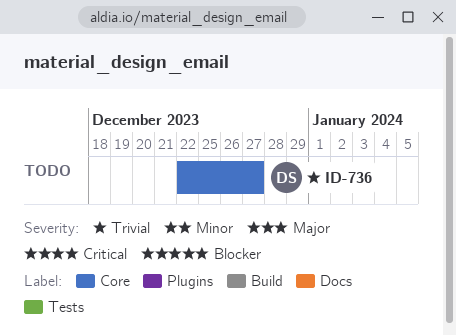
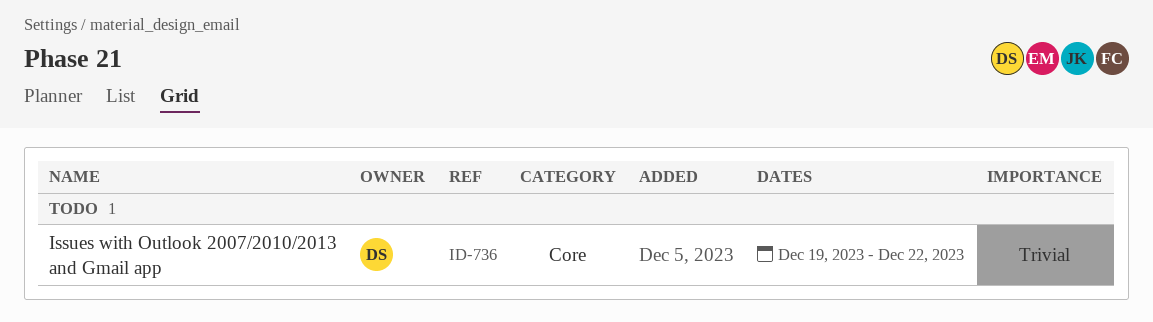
ID-736, start: Dec 22 -> Dec 19
ID-736, due: Dec 27 -> Dec 22

